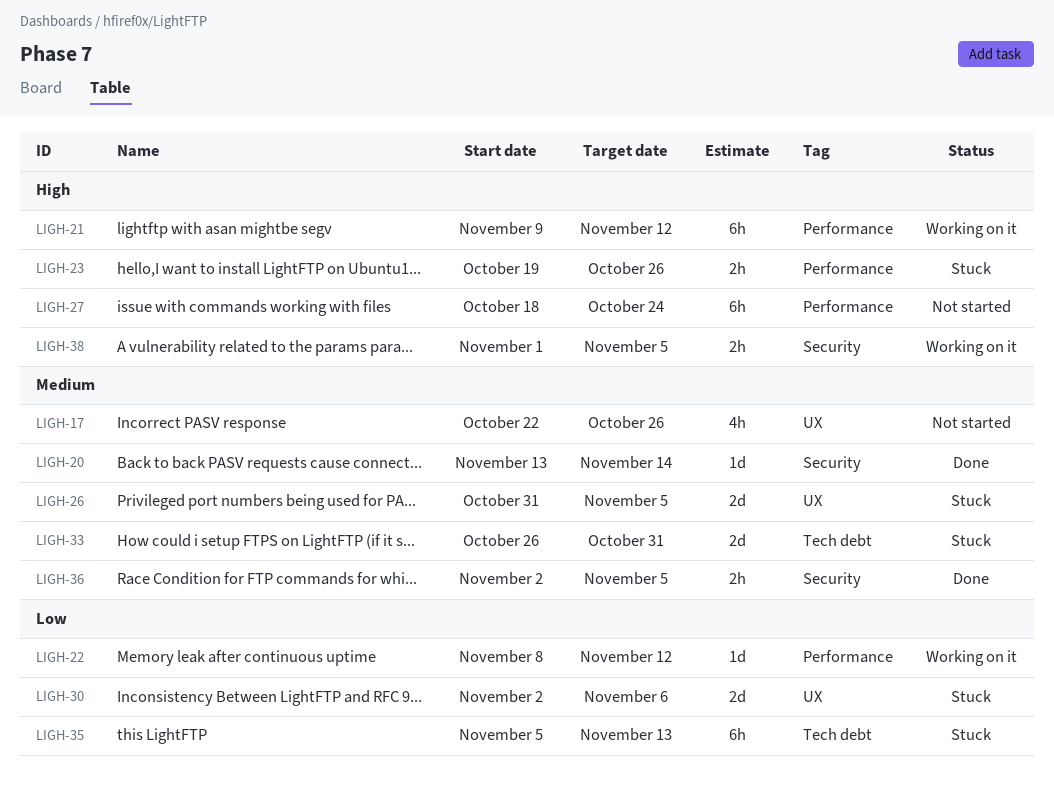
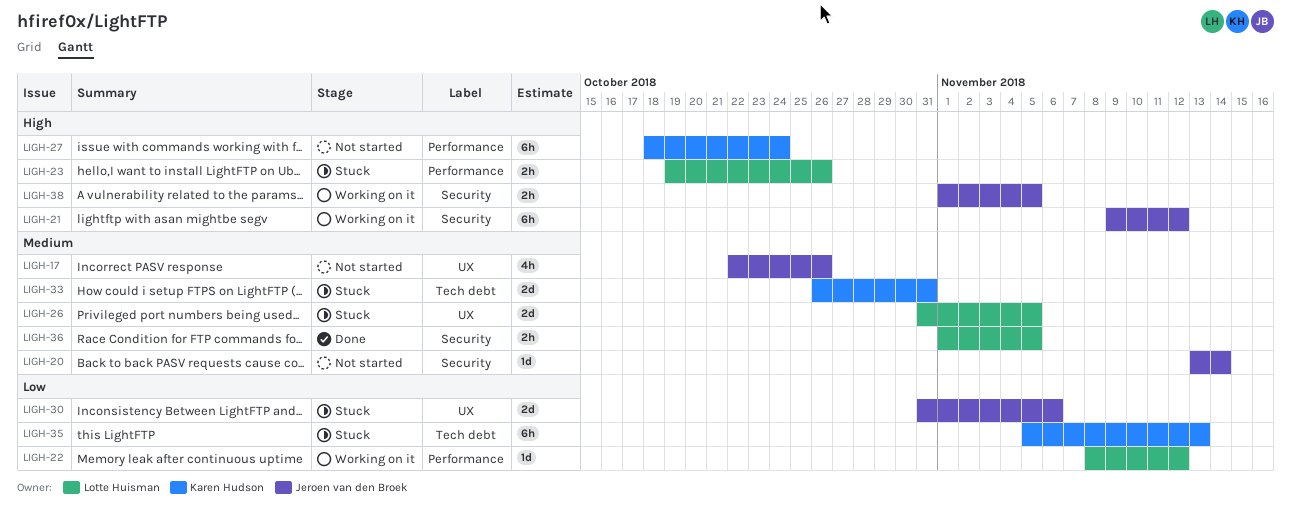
LIGH-20, status: Done -> Not started
LIGH-21, label: Performance -> Security
LIGH-30, start: Nov 2 -> Oct 31
LIGH-36, start: Nov 2 -> Nov 1

